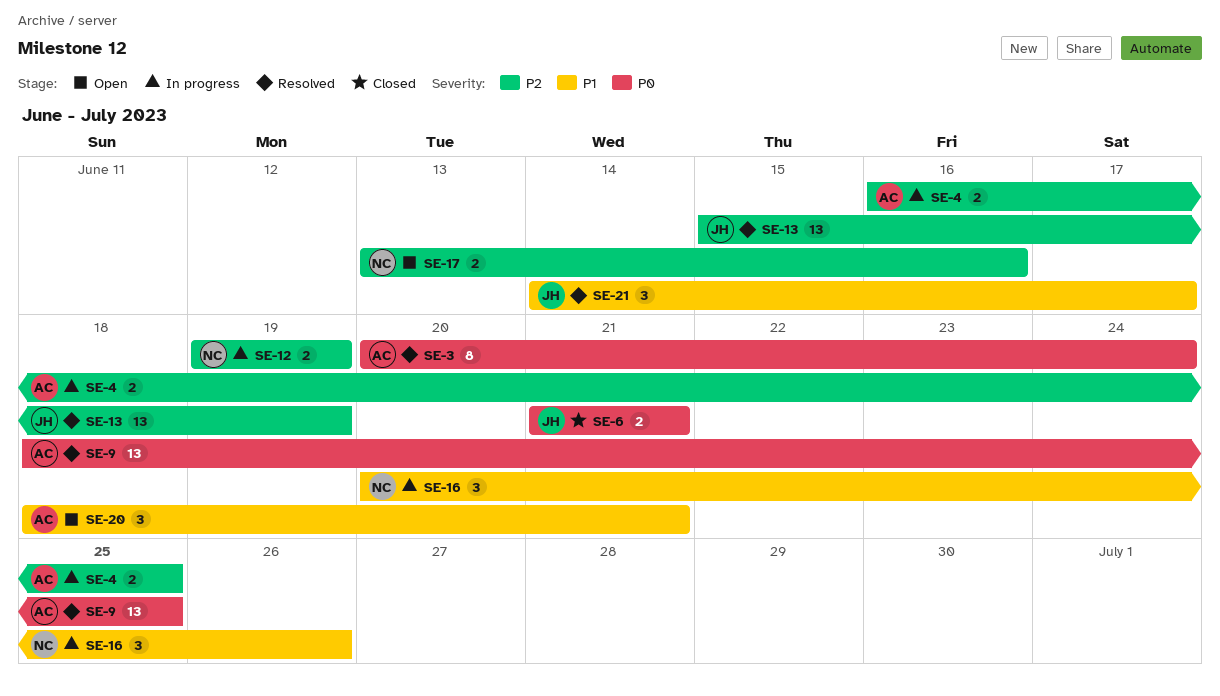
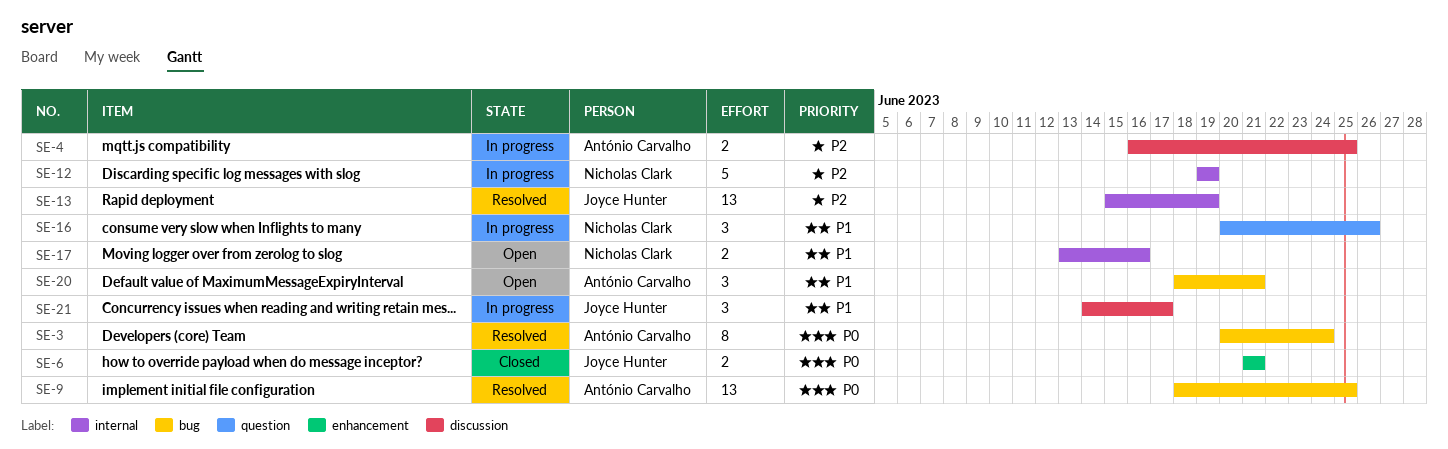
SE-12, estimate: 2 -> 5
SE-17, priority: P2 -> P1
SE-21, status: Resolved -> In progress

